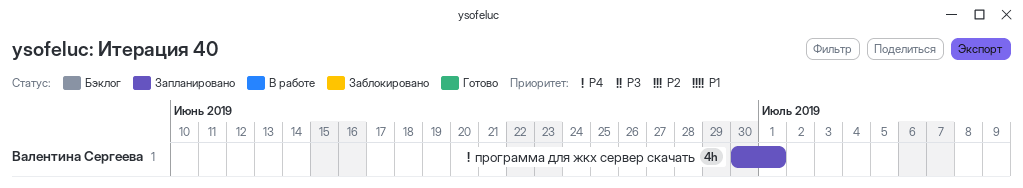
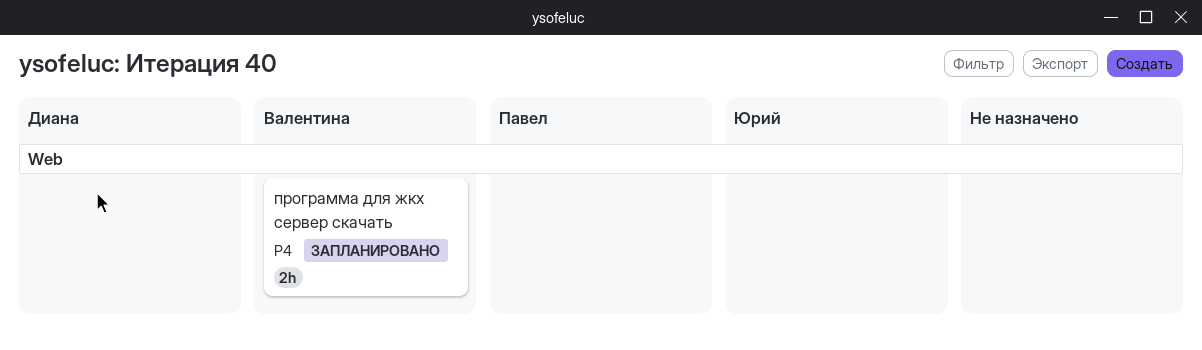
программа для жкх сервер скачать, estimate: 4h -> 2h

